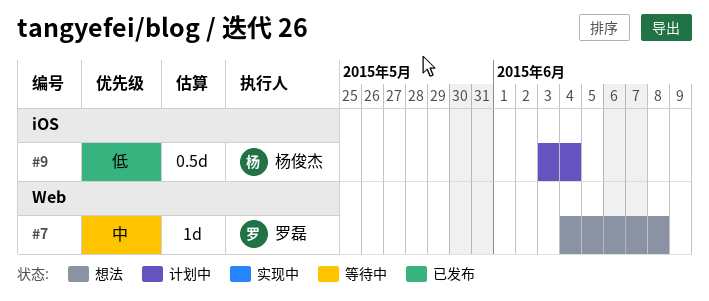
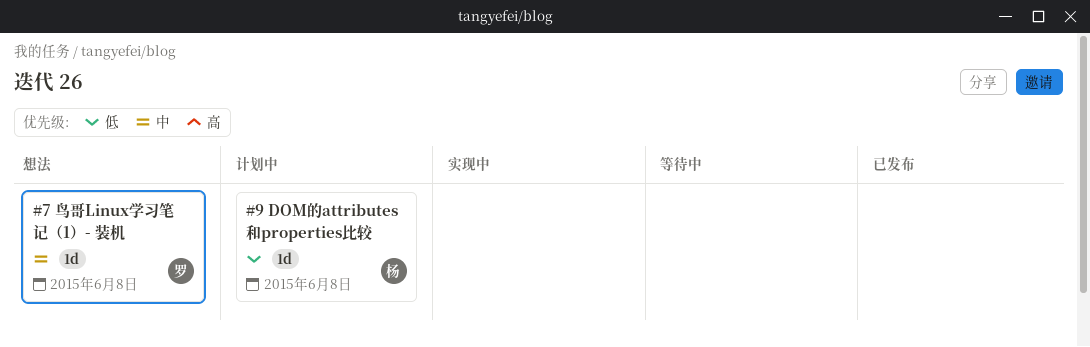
#9, estimate: 0.5d -> 1d
#9, due: Jun 4 -> Jun 8

